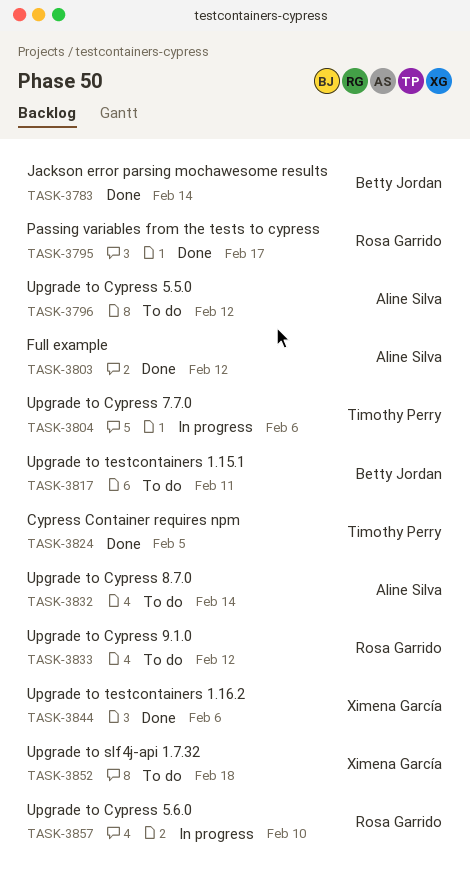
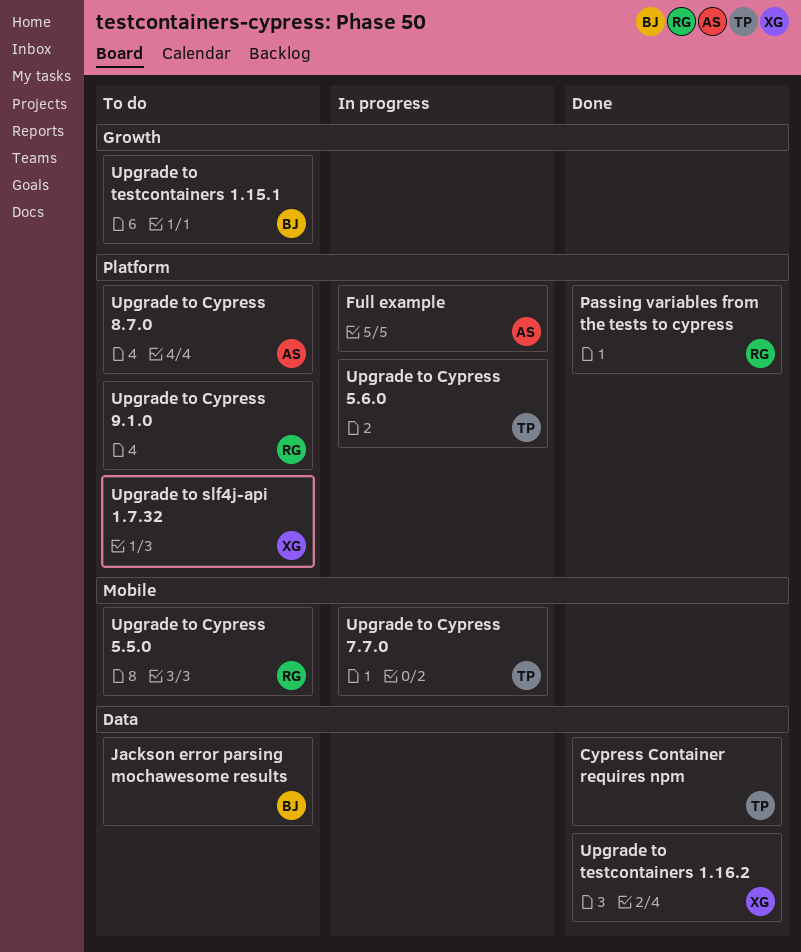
Full example, status: Done -> In progress
Jackson error parsing mochawesome results, status: Done -> To do
Upgrade to Cypress 5.5.0, owner: Aline Silva -> Rosa Garrido
Upgrade to Cypress 5.6.0, owner: Rosa Garrido -> Timothy Perry

